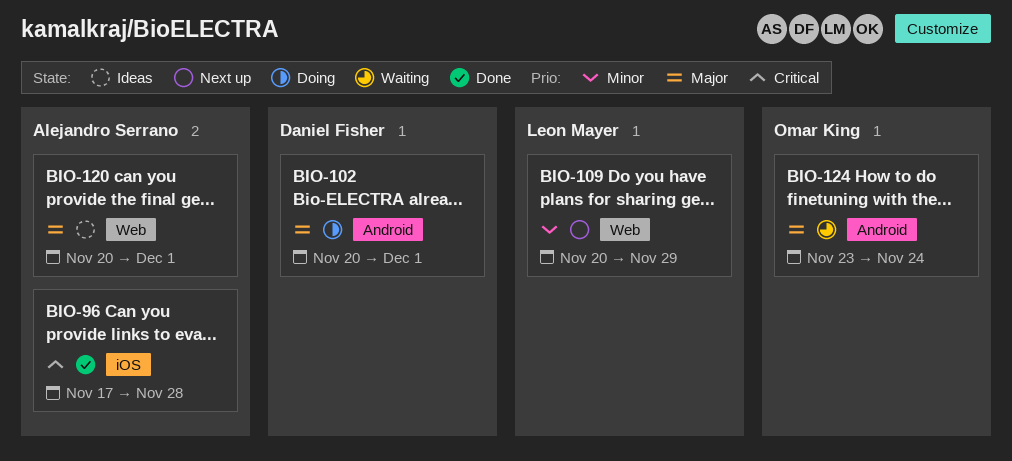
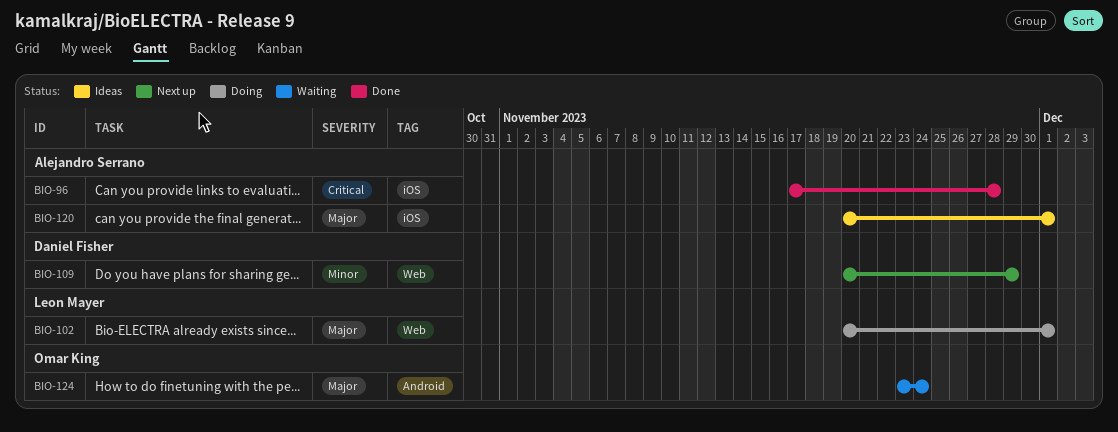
BIO-102, owner: Daniel Fisher -> Leon Mayer
BIO-102, label: Android -> Web
BIO-109, owner: Leon Mayer -> Daniel Fisher
BIO-120, label: Web -> iOS

